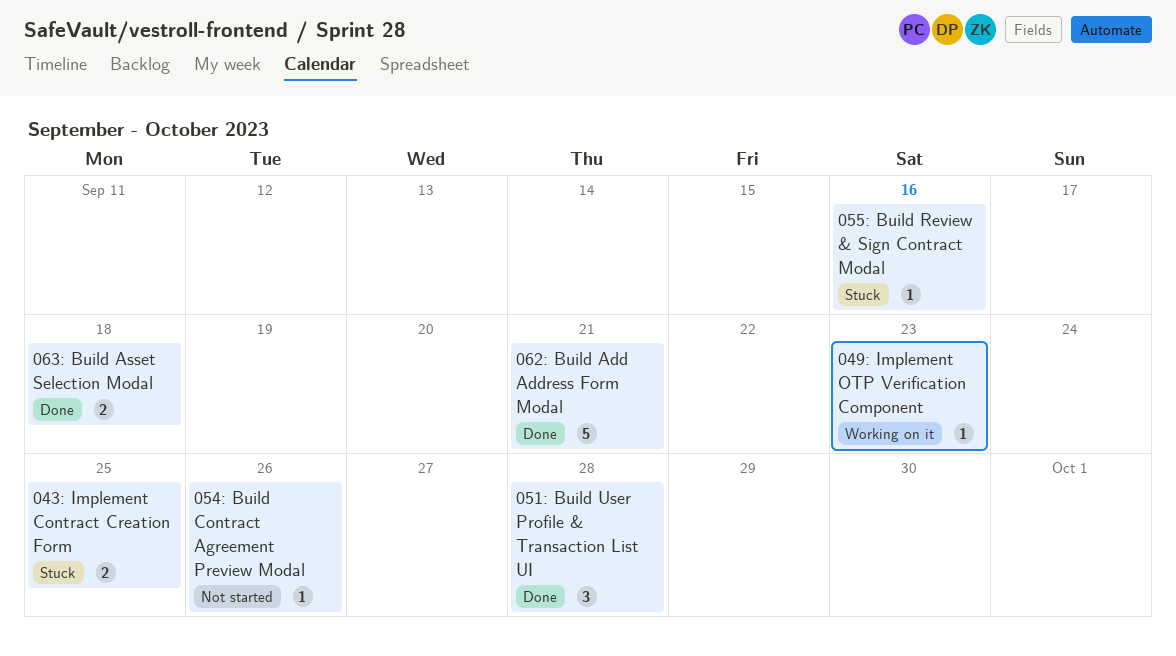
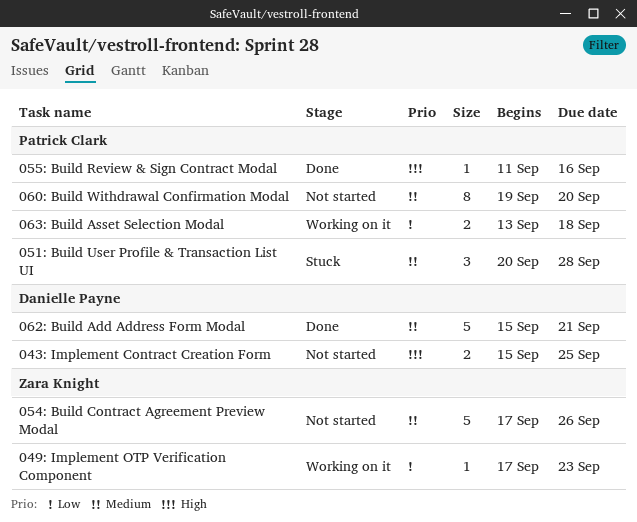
043: Implement Contract Creation Form, status: Stuck -> Not started
051: Build User Profile & Transaction List UI, status: Done -> Stuck
054: Build Contract Agreement Preview Modal, estimate: 1 -> 5
055: Build Review & Sign Contract Modal, status: Stuck -> Done
060: Build Withdrawal Confirmation Modal: none -> present
063: Build Asset Selection Modal, status: Done -> Working on it

